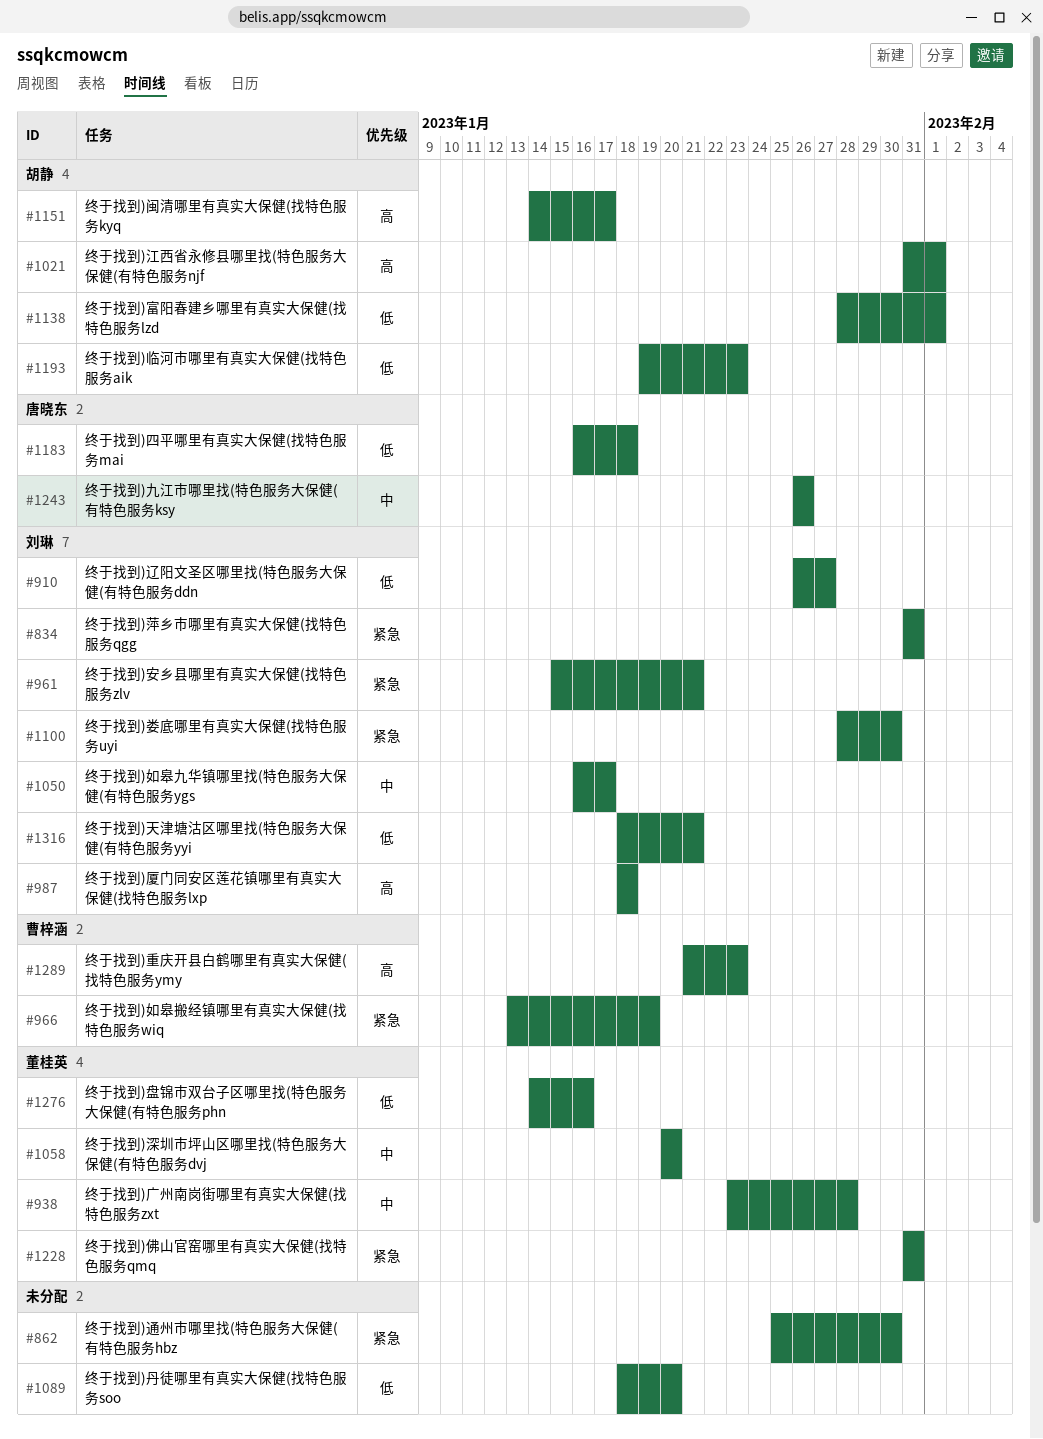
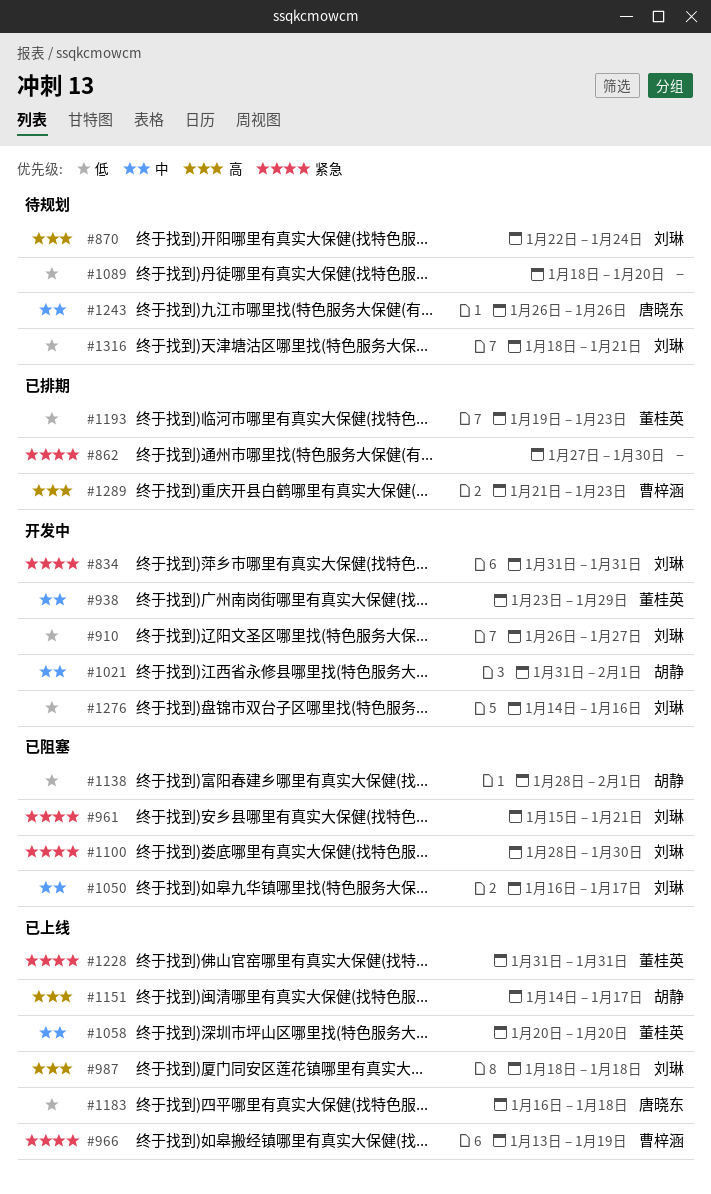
#862, start: Jan 25 -> Jan 27
#870: none -> present
#938, due: Jan 28 -> Jan 29
#1021, priority: 高 -> 中
#1193, owner: 胡静 -> 董桂英
#1276, owner: 董桂英 -> 刘琳

